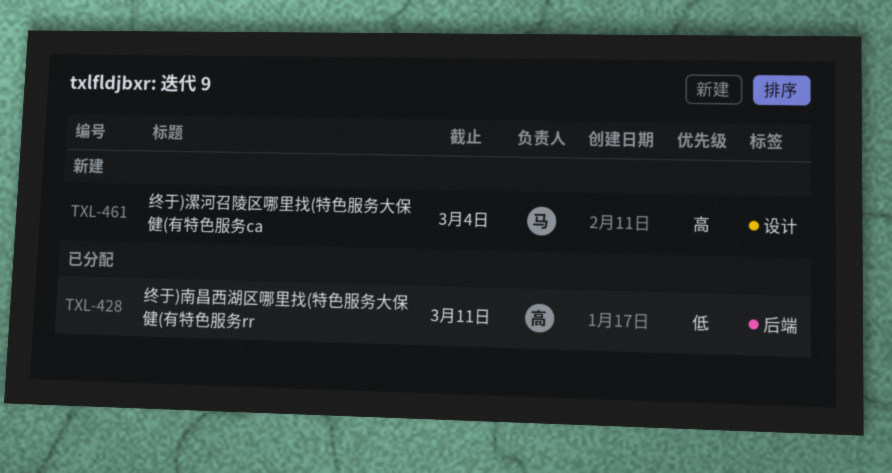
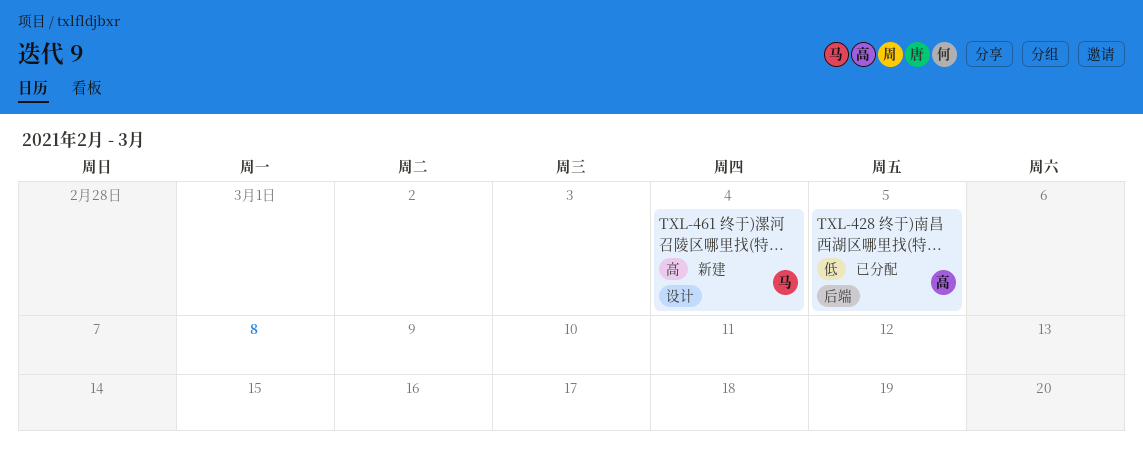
TXL-428, due: Mar 11 -> Mar 5

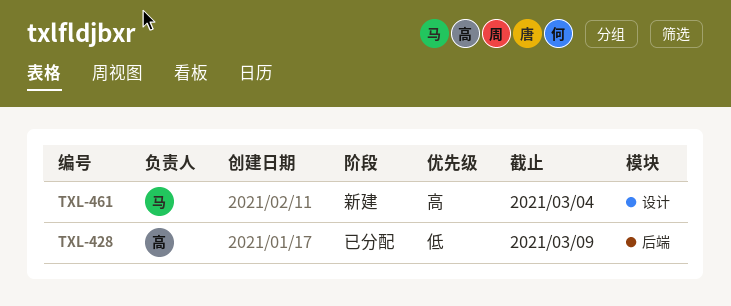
TXL-428, due: Mar 5 -> Mar 9

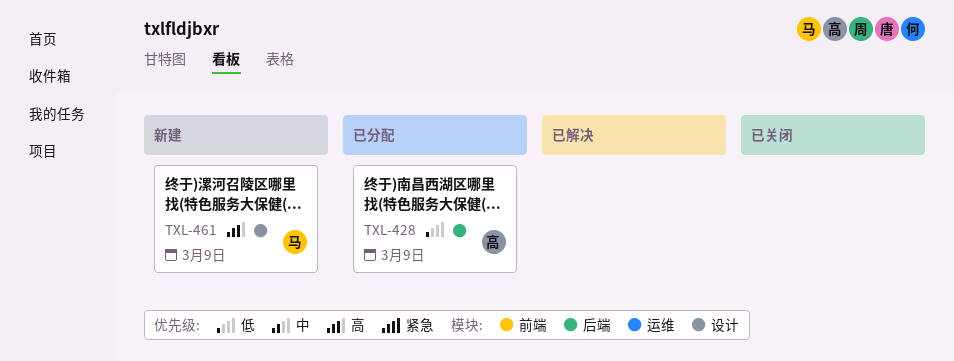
TXL-461, due: Mar 4 -> Mar 9

